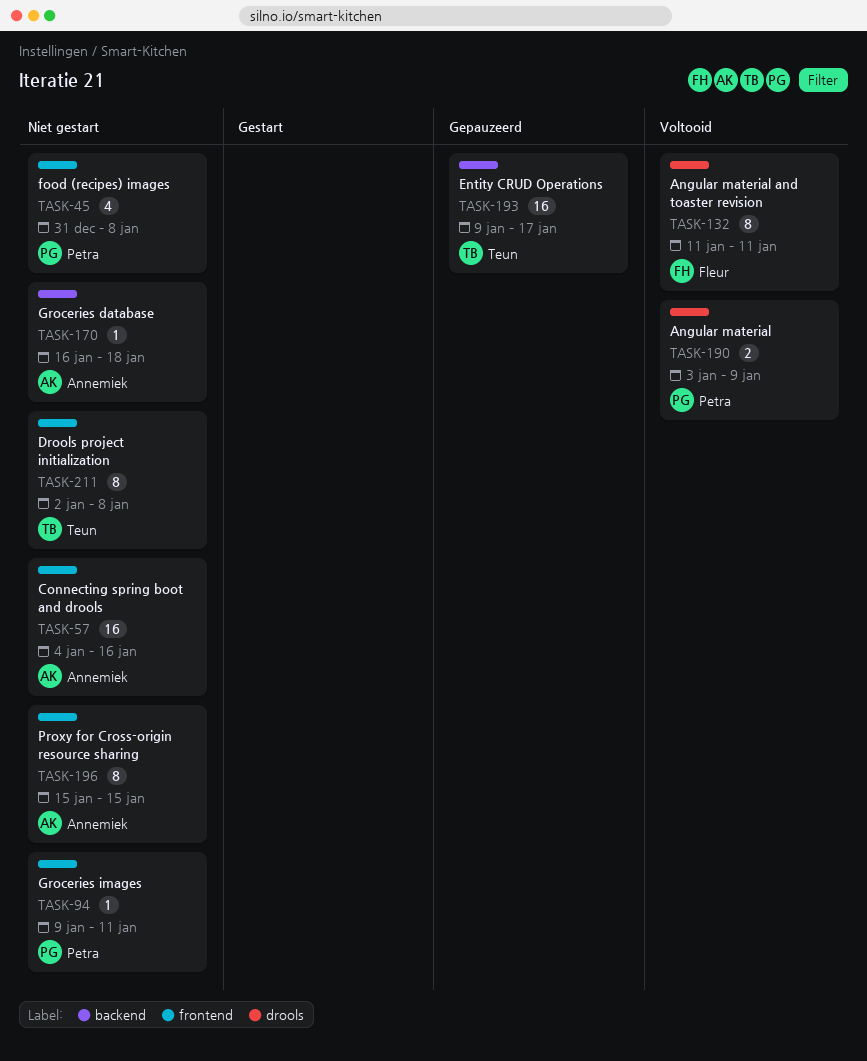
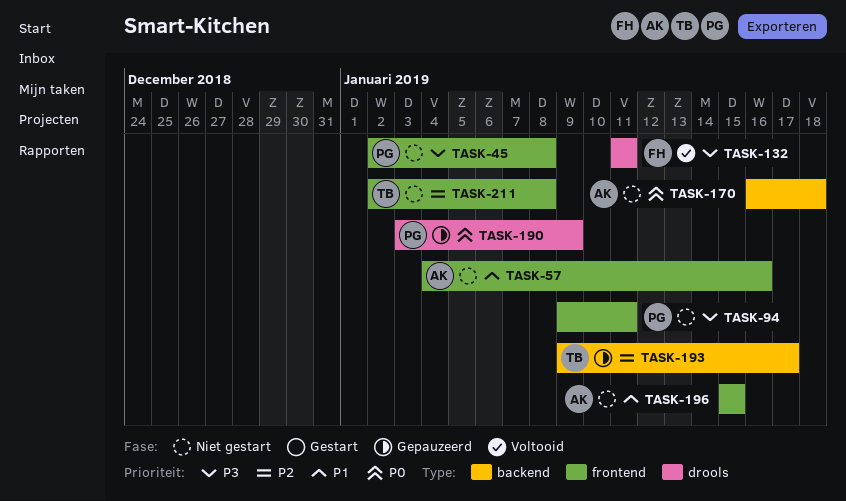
TASK-45, start: Dec 31 -> Jan 2
TASK-190, status: Voltooid -> Gepauzeerd

